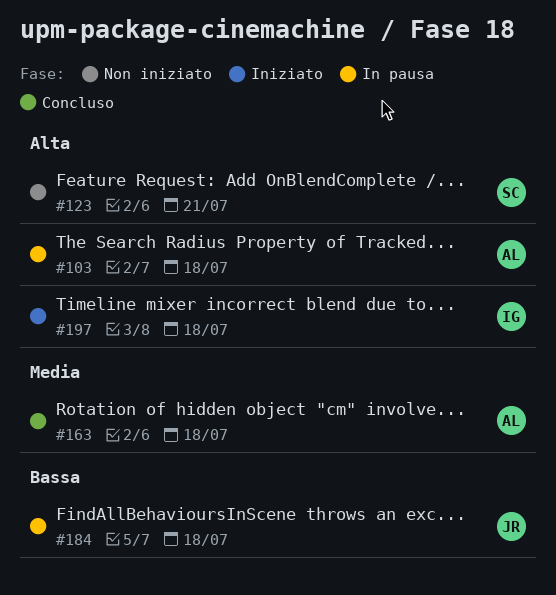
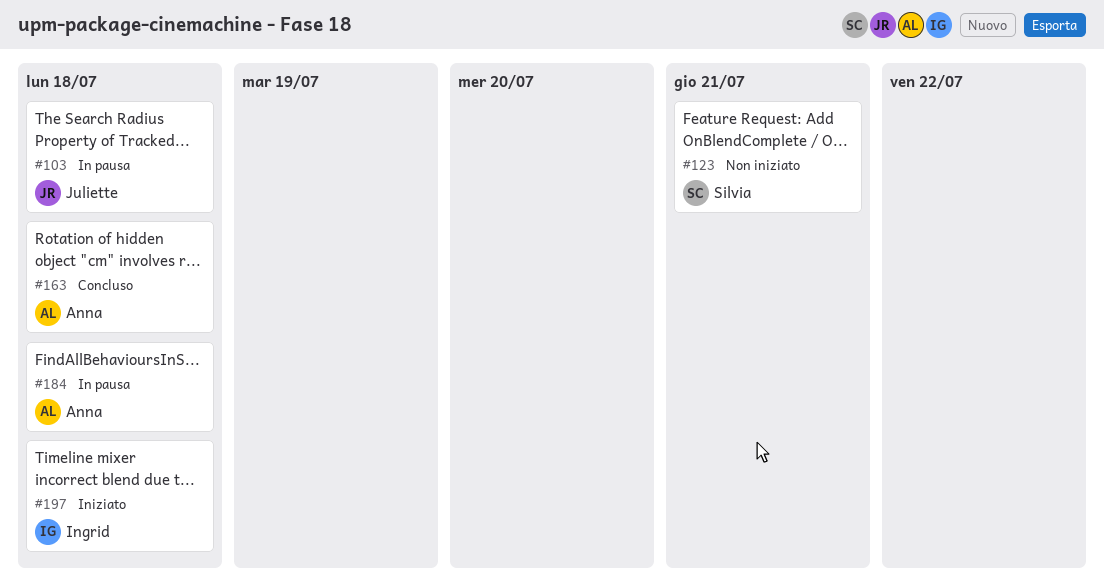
#103, owner: Anna -> Juliette
#184, owner: Juliette -> Anna

